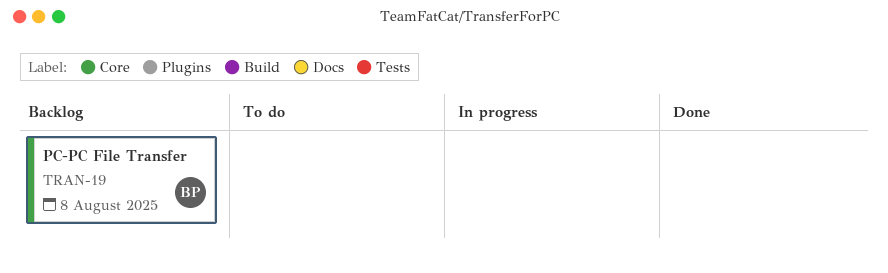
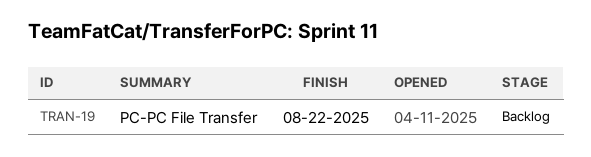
TRAN-19, due: Aug 8 -> Aug 22

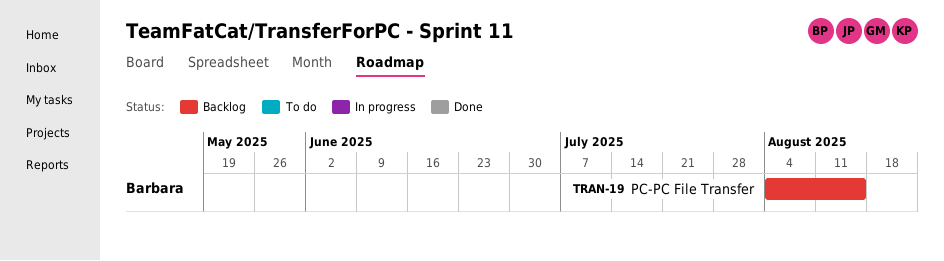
TRAN-19, due: Aug 22 -> Aug 15

